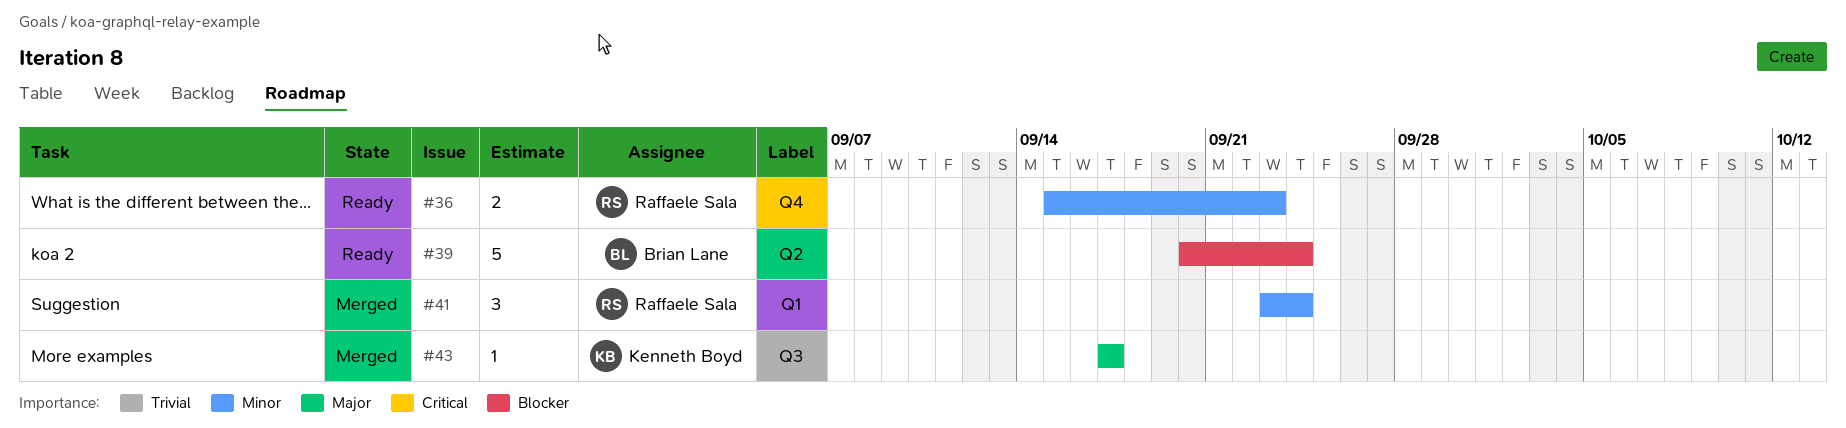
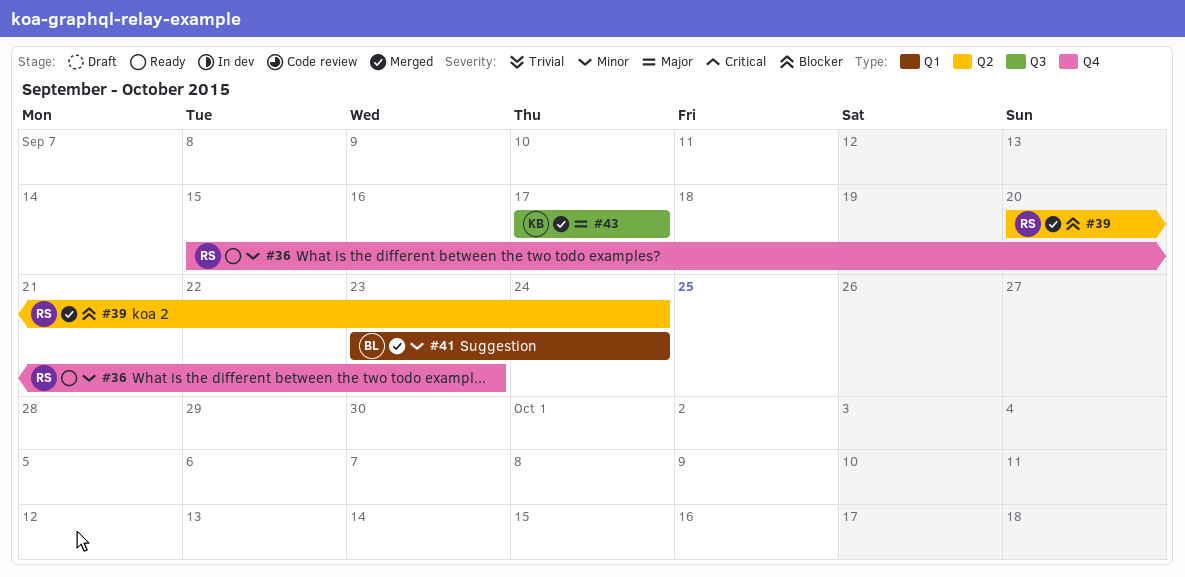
#39, status: Ready -> Merged
#39, owner: Brian Lane -> Raffaele Sala
#41, owner: Raffaele Sala -> Brian Lane

